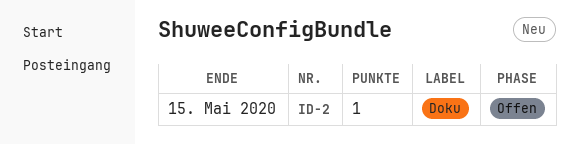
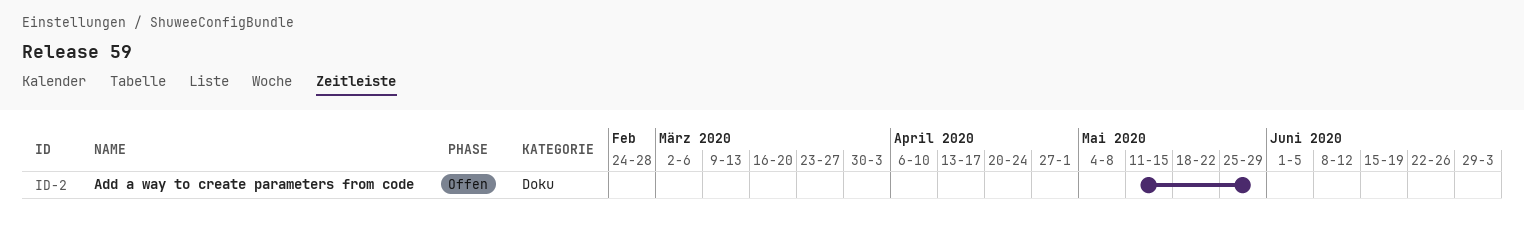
ID-2, due: May 15 -> May 29

